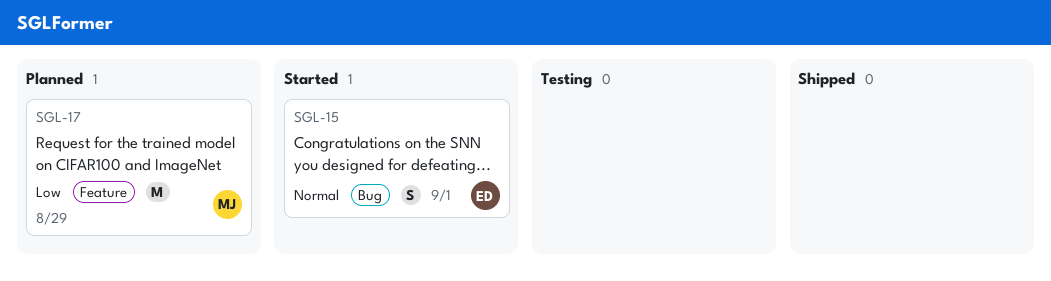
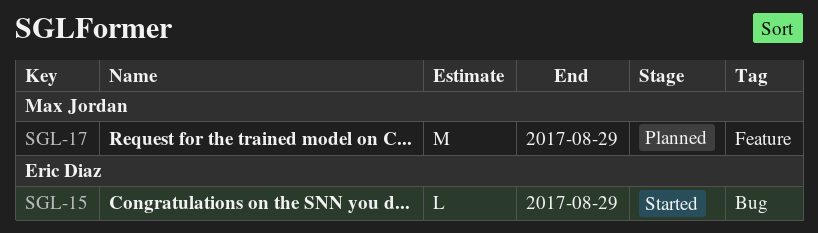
SGL-15, estimate: S -> L
SGL-15, due: Sep 1 -> Aug 29

